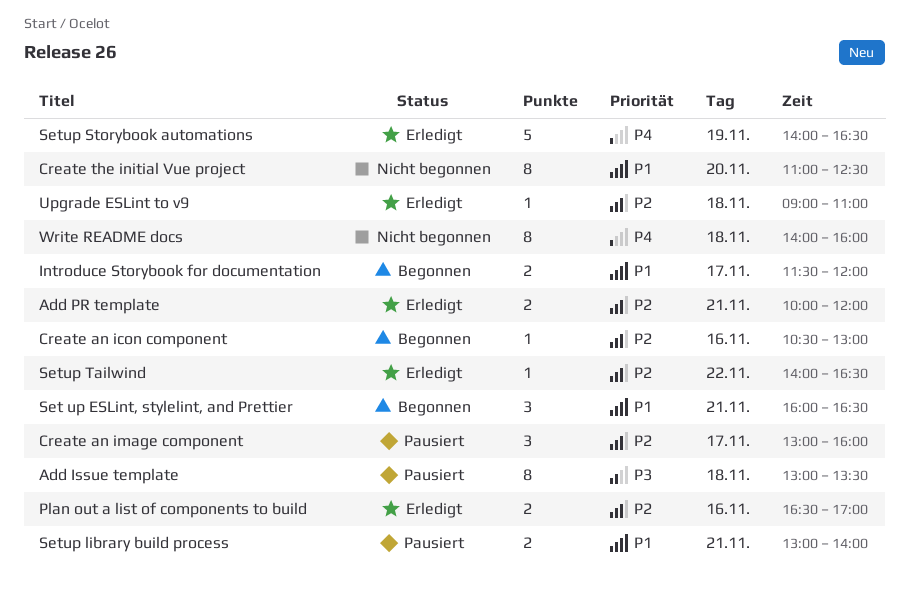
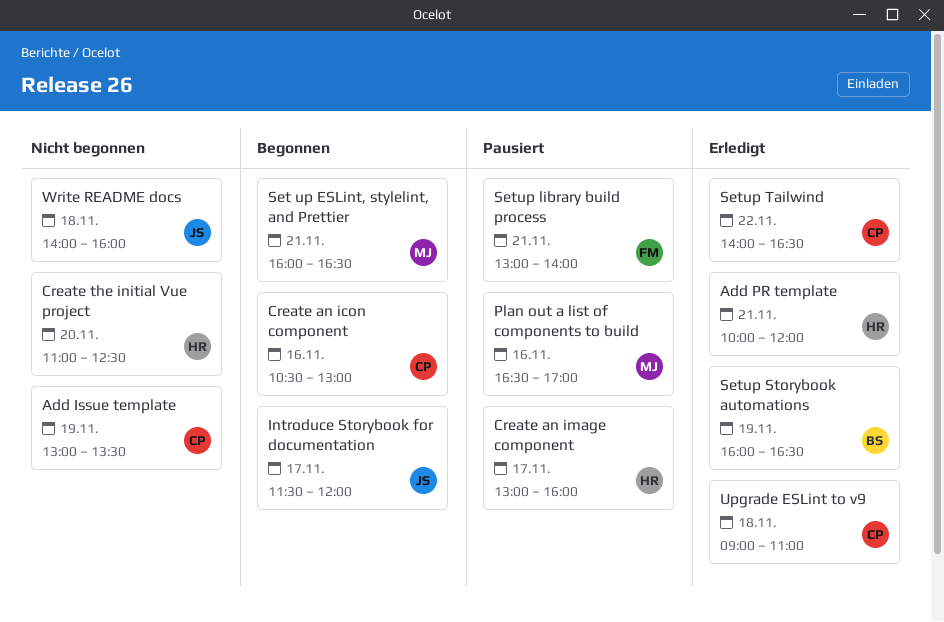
Add Issue template, status: Pausiert -> Nicht begonnen
Add Issue template, day: Nov 18 -> Nov 19
Plan out a list of components to build, status: Erledigt -> Pausiert
Setup Storybook automations, begins: 14:00 -> 16:00

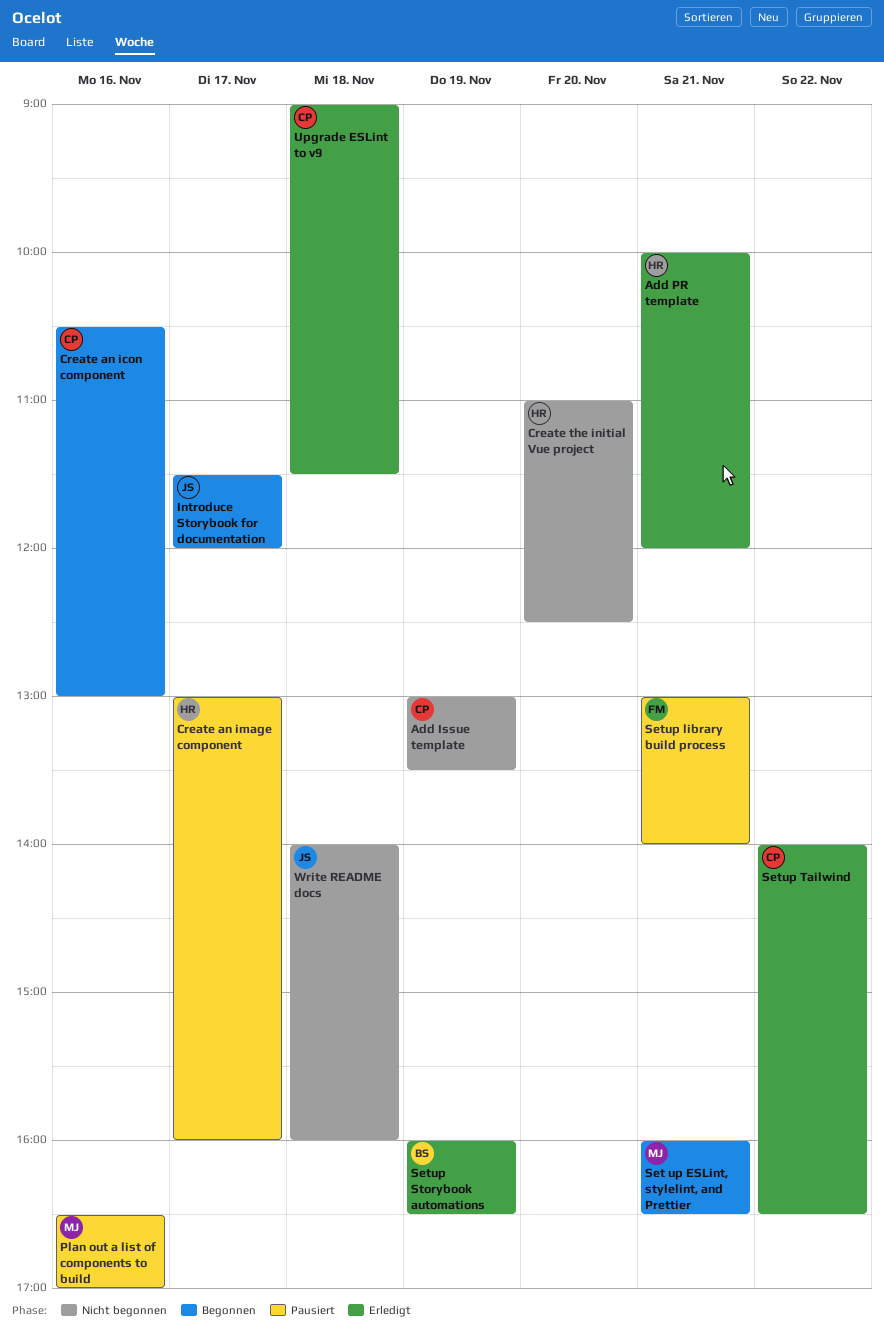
Upgrade ESLint to v9, ends: 11:00 -> 11:30

